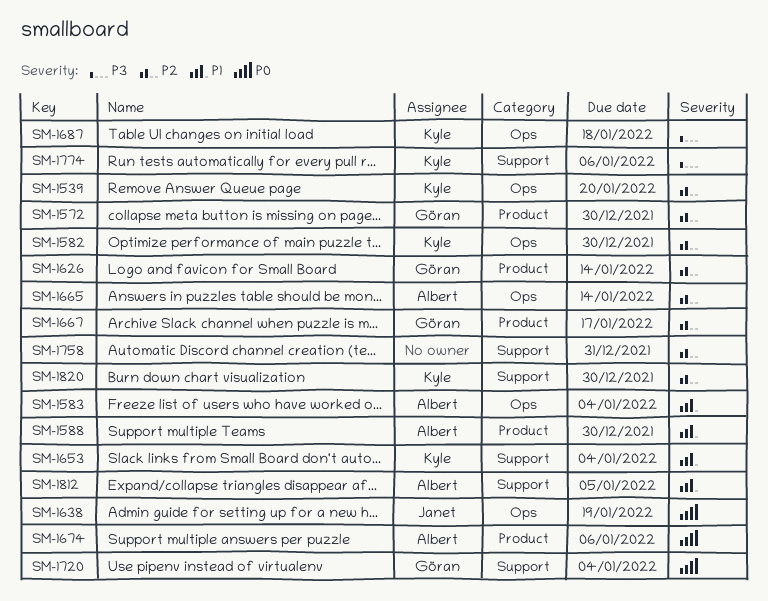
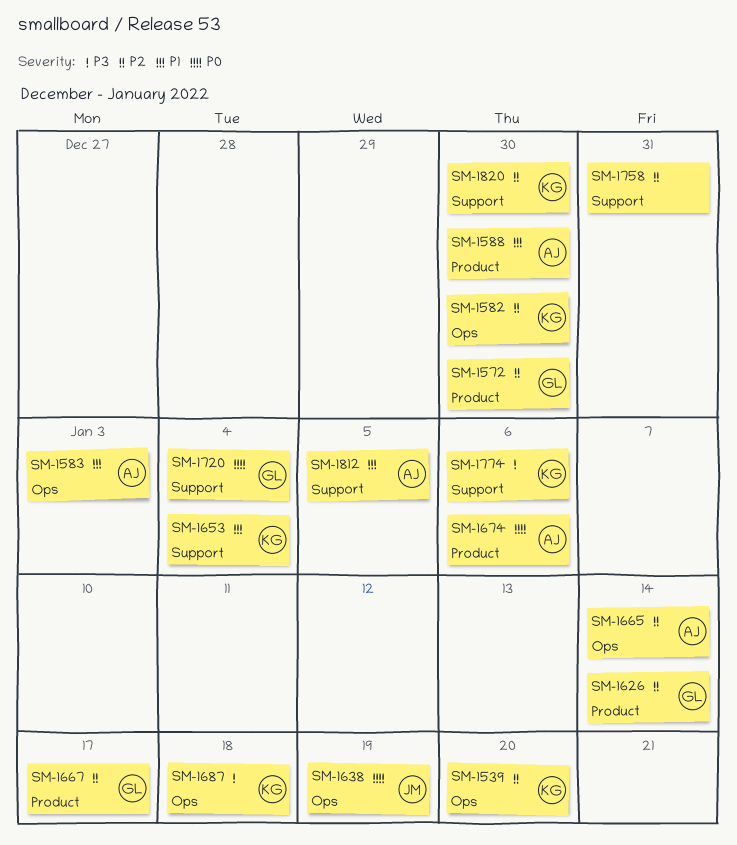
SM-1583, due: Jan 4 -> Jan 3

